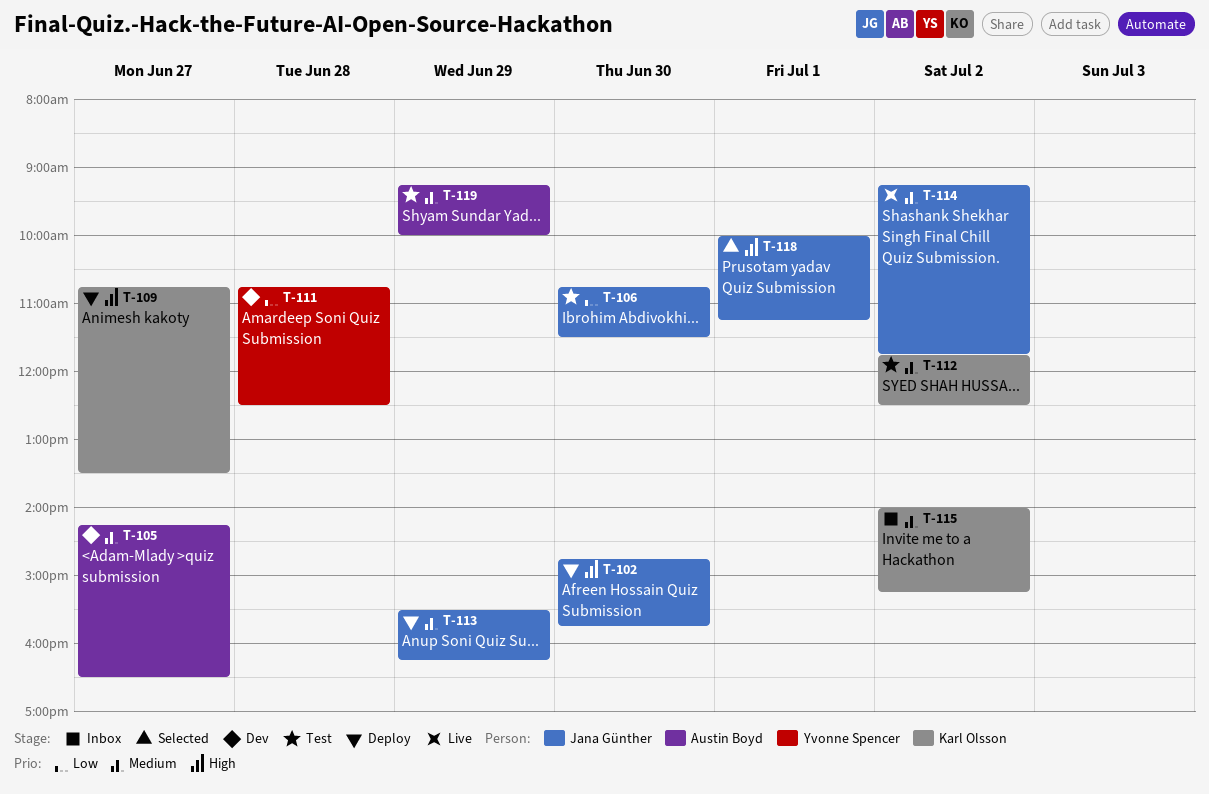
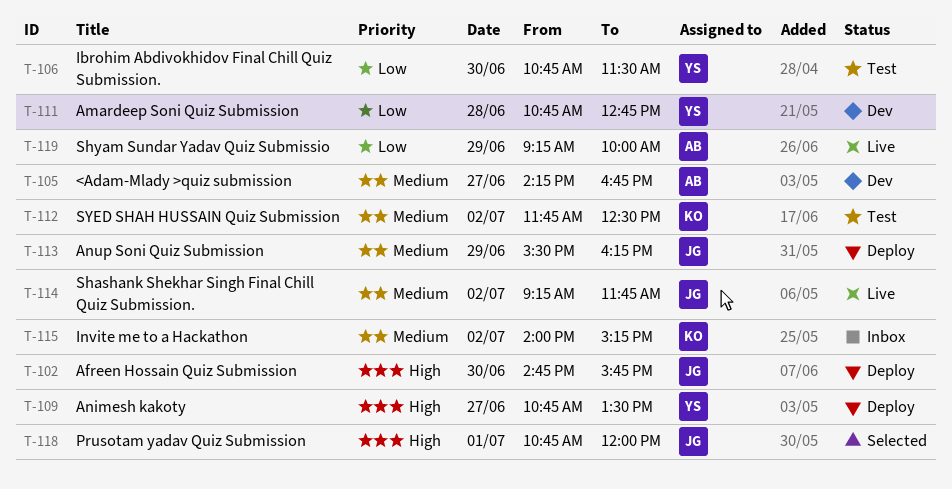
T-105, ends: 16:30 -> 16:45
T-106, owner: Jana Günther -> Yvonne Spencer
T-109, owner: Karl Olsson -> Yvonne Spencer
T-111, ends: 12:30 -> 12:45
T-118, begins: 10:00 -> 10:45
T-118, ends: 11:15 -> 12:00
T-119, status: Test -> Live
T-119, priority: Medium -> Low

